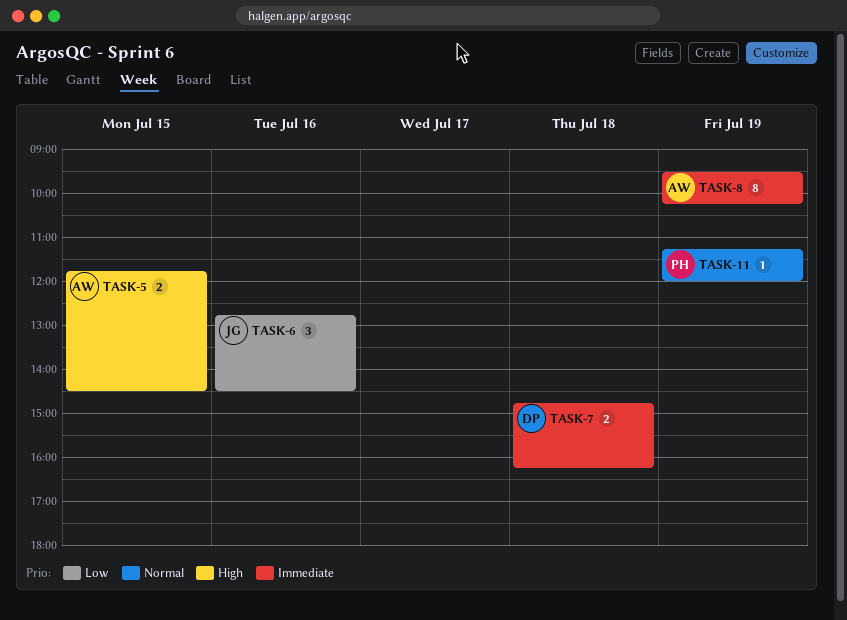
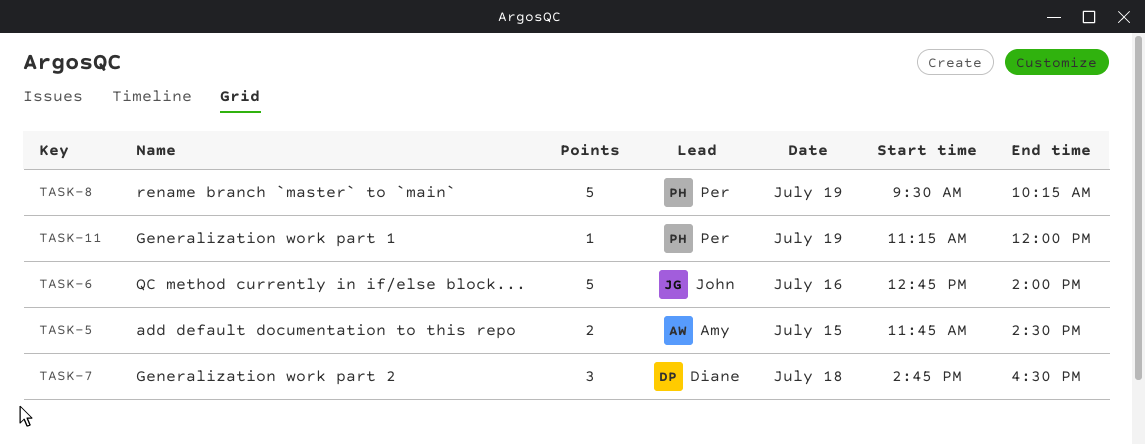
TASK-6, estimate: 3 -> 5
TASK-6, ends: 14:30 -> 14:00
TASK-7, estimate: 2 -> 3
TASK-7, ends: 16:15 -> 16:30
TASK-8, owner: Amy -> Per
TASK-8, estimate: 8 -> 5

